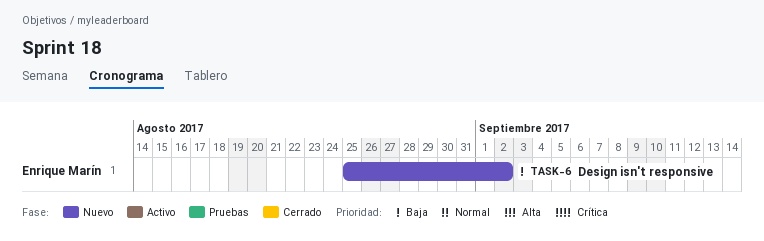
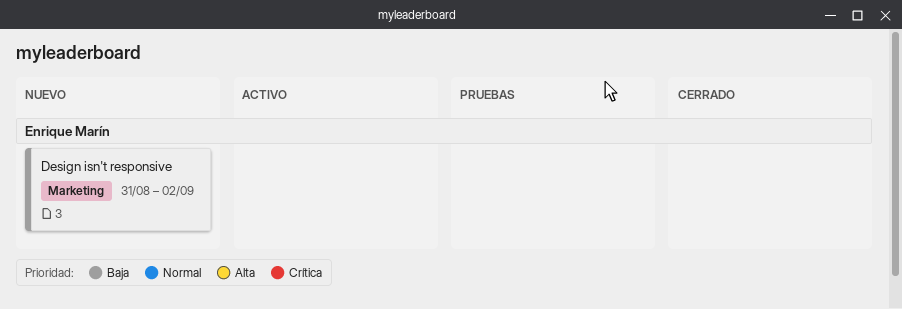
Design isn't responsive, start: Aug 25 -> Aug 31

